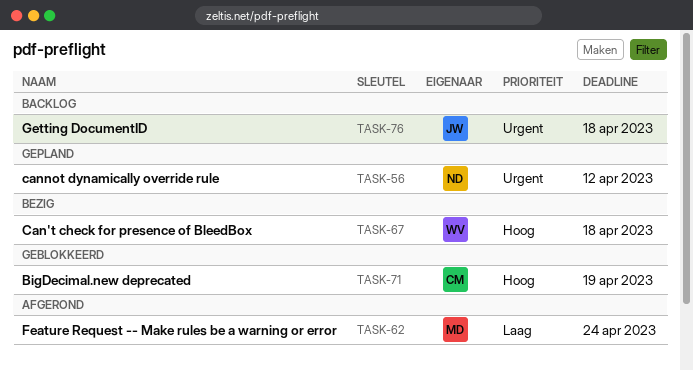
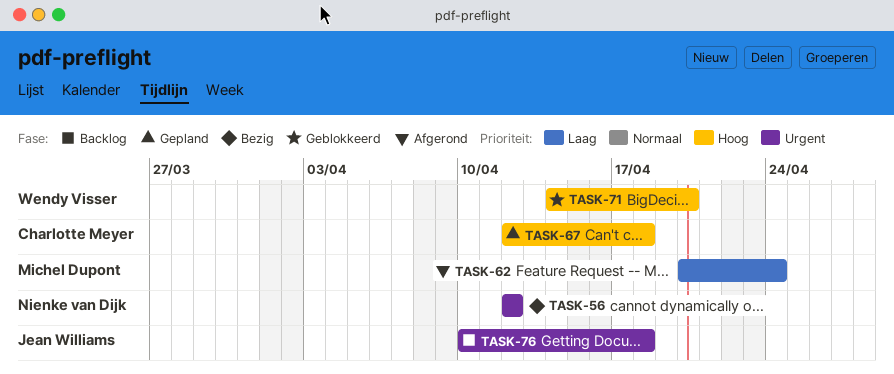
TASK-56, status: Gepland -> Bezig
TASK-67, status: Bezig -> Gepland
TASK-67, owner: Wendy Visser -> Charlotte Meyer
TASK-71, owner: Charlotte Meyer -> Wendy Visser
TASK-71, due: Apr 19 -> Apr 20

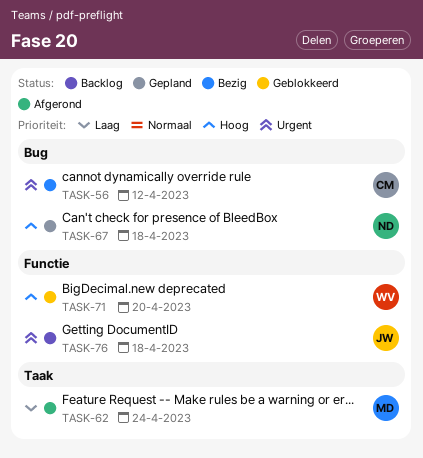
TASK-56, owner: Nienke van Dijk -> Charlotte Meyer
TASK-67, owner: Charlotte Meyer -> Nienke van Dijk

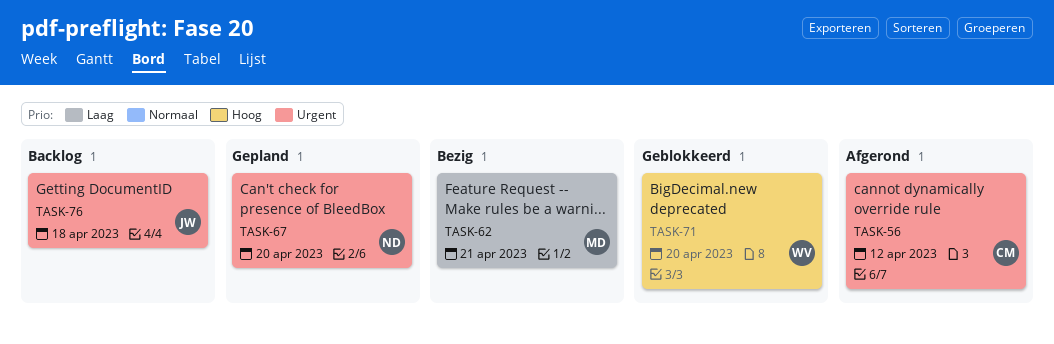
TASK-56, status: Bezig -> Afgerond
TASK-62, status: Afgerond -> Bezig
TASK-62, due: Apr 24 -> Apr 21
TASK-67, priority: Hoog -> Urgent
TASK-67, due: Apr 18 -> Apr 20

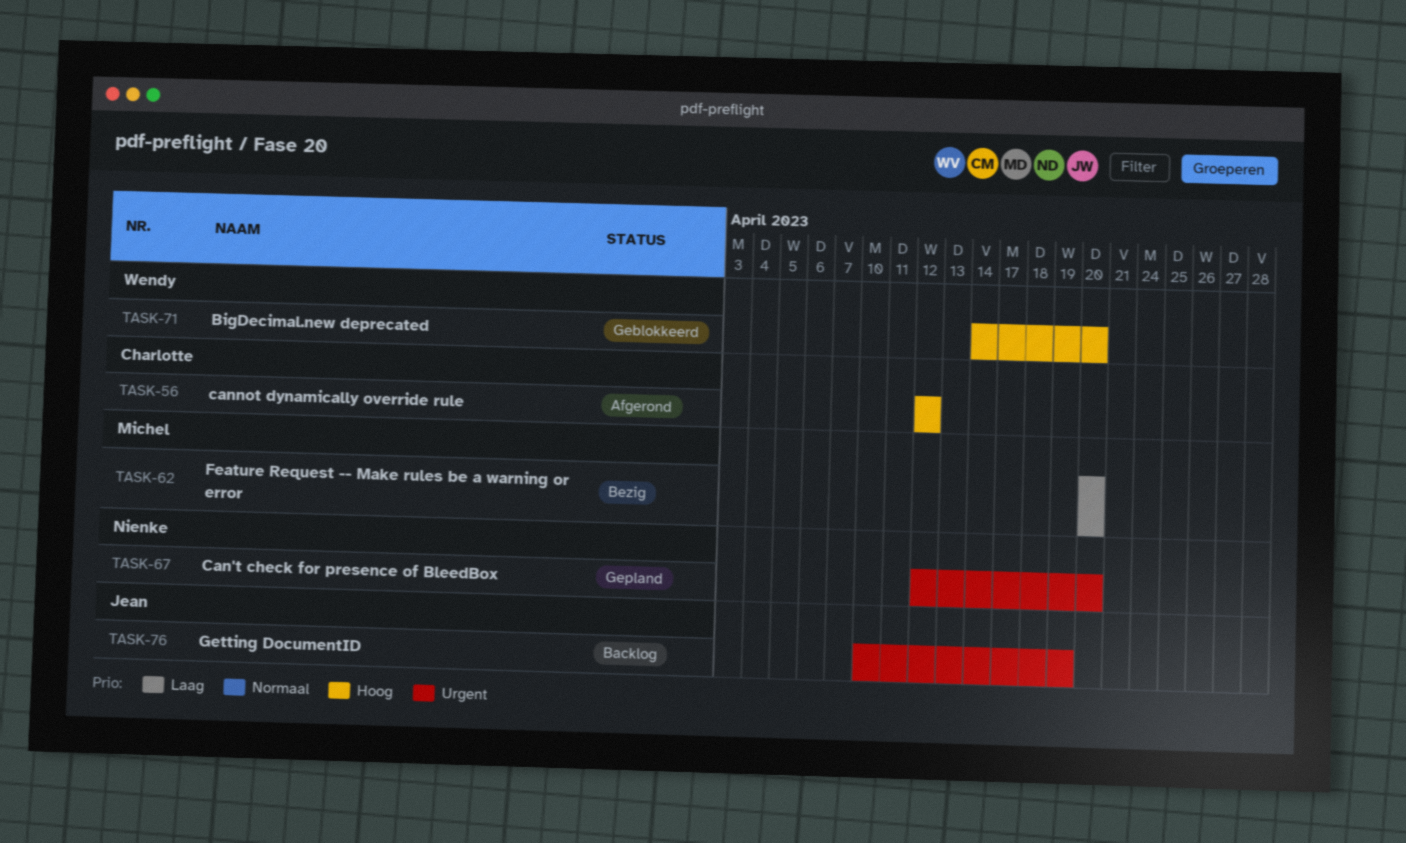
TASK-56, priority: Urgent -> Hoog
TASK-62, due: Apr 21 -> Apr 20
TASK-76, due: Apr 18 -> Apr 19

